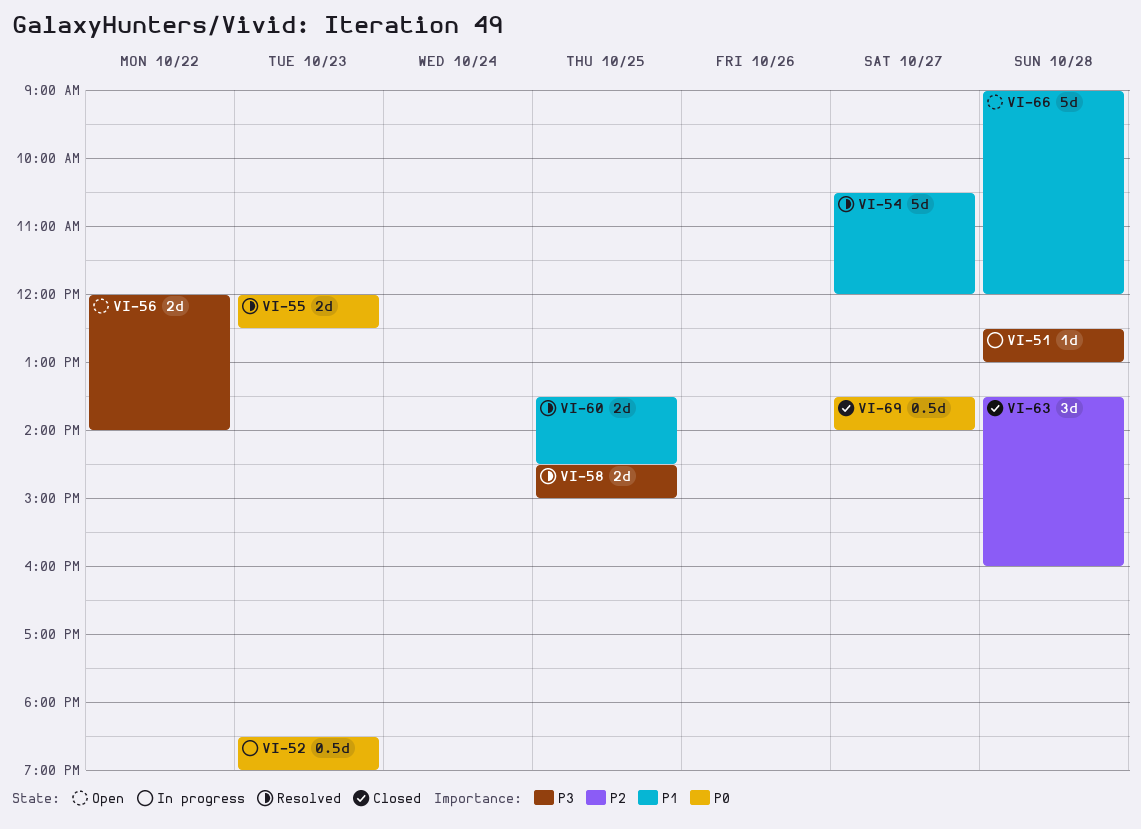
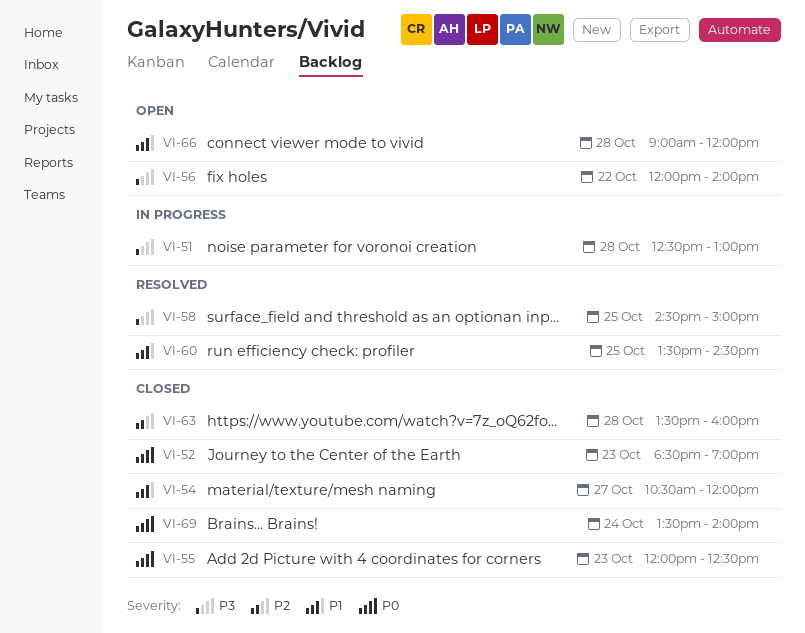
VI-52, status: In progress -> Closed
VI-54, status: Resolved -> Closed
VI-55, status: Resolved -> Closed
VI-69, day: Oct 27 -> Oct 24

